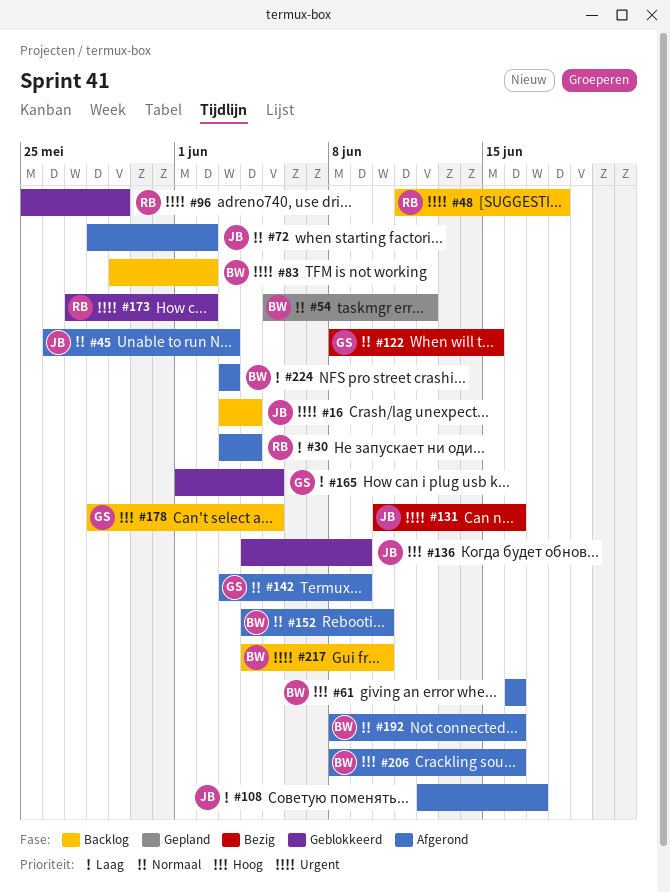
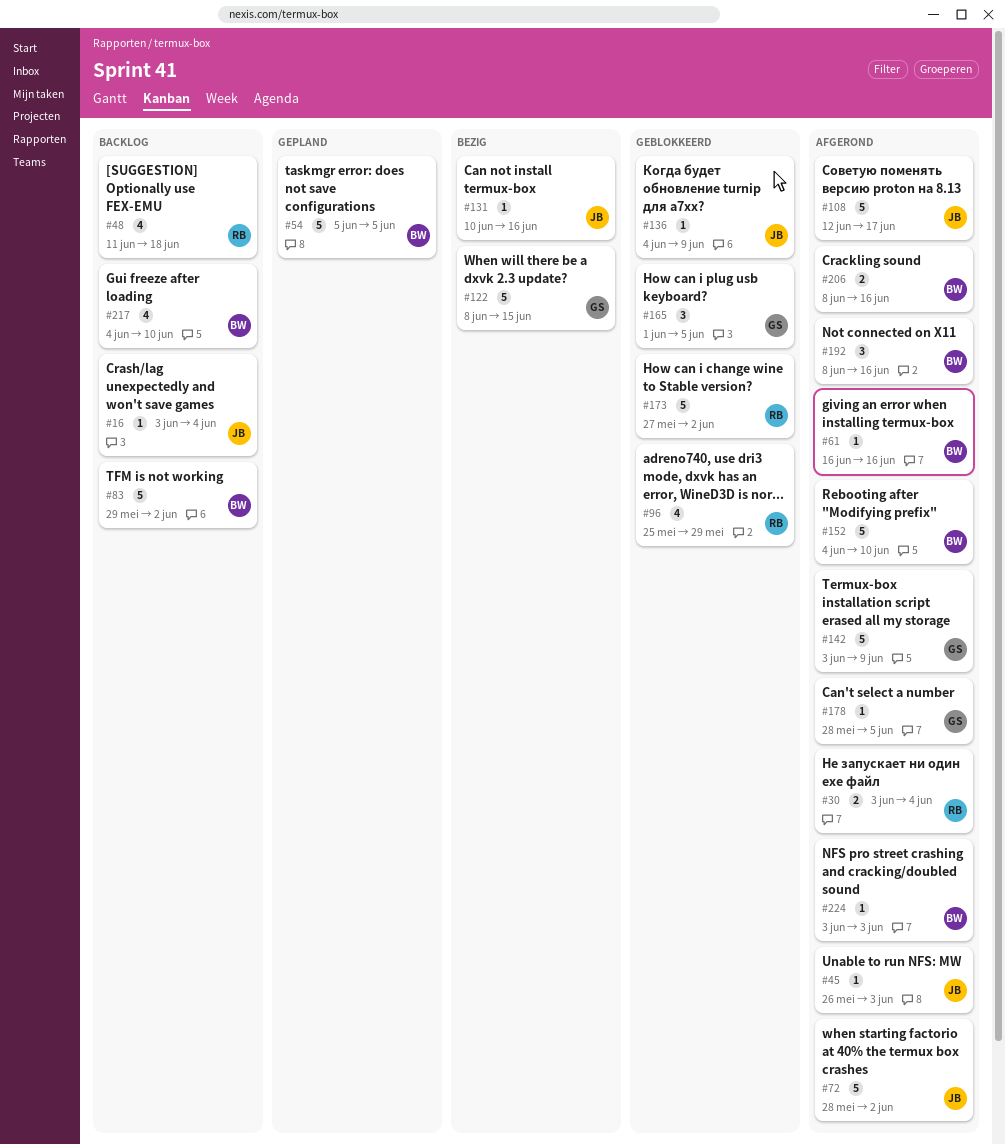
#54, due: Jun 12 -> Jun 5
#178, status: Backlog -> Afgerond

